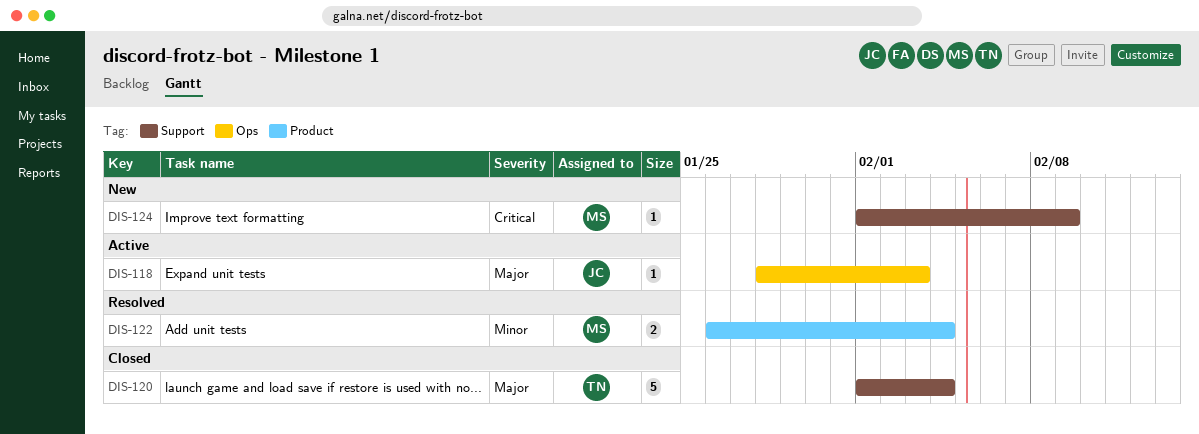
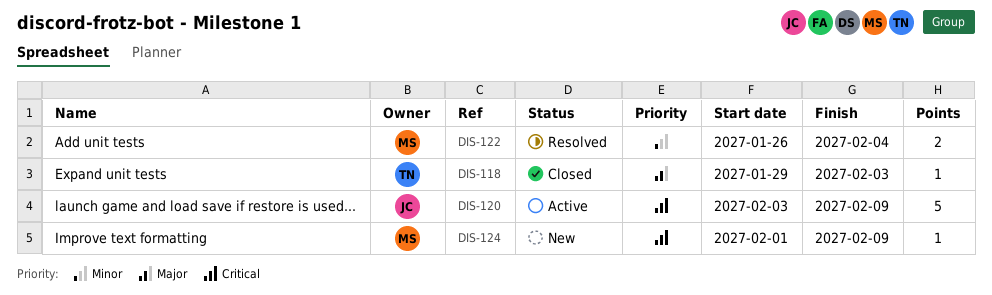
DIS-118, status: Active -> Closed
DIS-118, owner: JC -> TN
DIS-118, start: Jan 28 -> Jan 29
DIS-120, status: Closed -> Active
DIS-120, owner: TN -> JC
DIS-120, priority: Major -> Critical
DIS-120, start: Feb 1 -> Feb 3
DIS-120, due: Feb 4 -> Feb 9

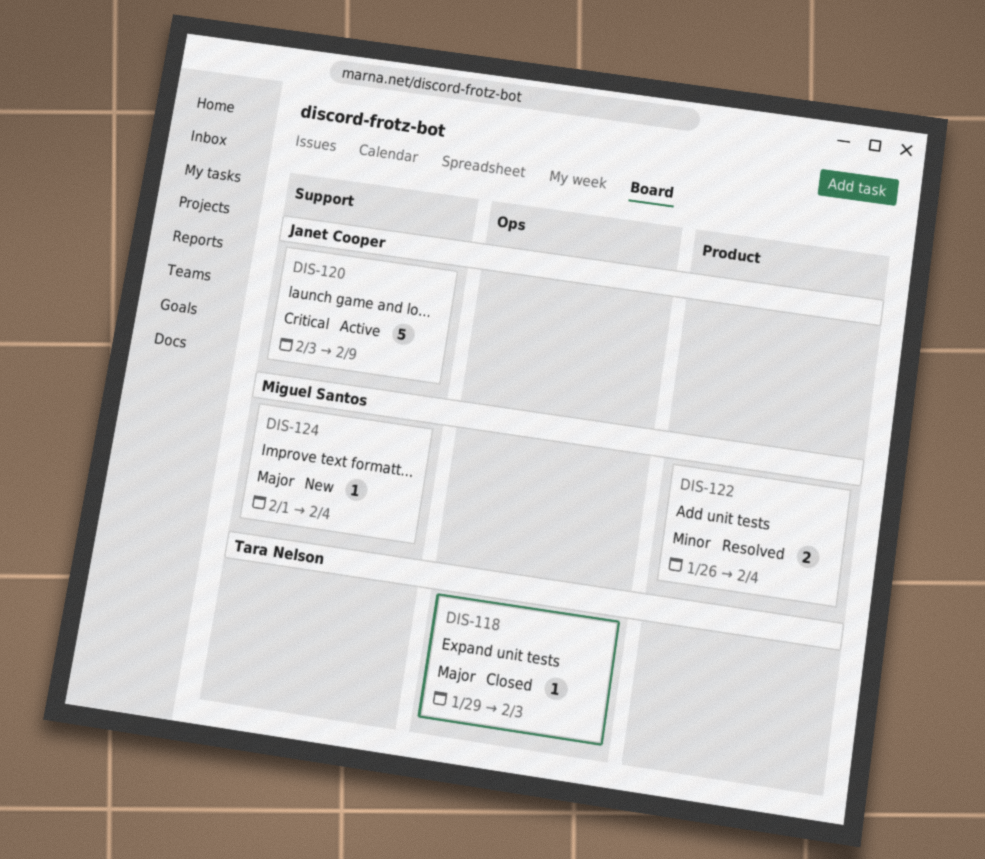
DIS-124, priority: Critical -> Major
DIS-124, due: Feb 9 -> Feb 4

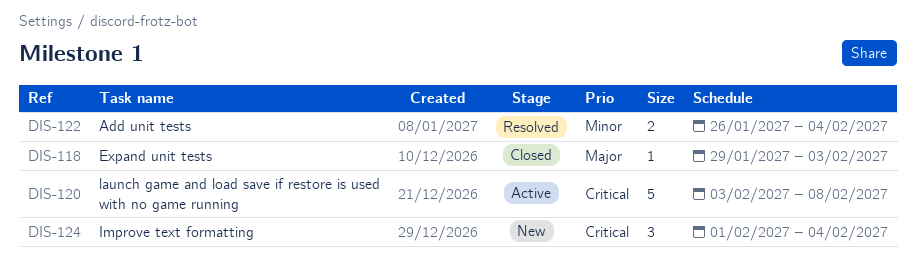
DIS-120, due: Feb 9 -> Feb 8
DIS-124, priority: Major -> Critical
DIS-124, estimate: 1 -> 3

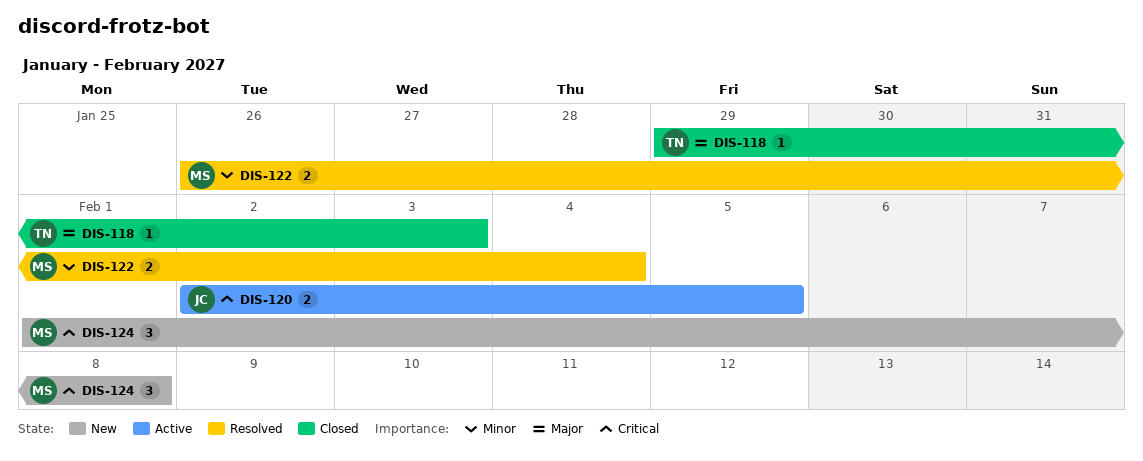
DIS-120, estimate: 5 -> 2
DIS-120, start: Feb 3 -> Feb 2
DIS-120, due: Feb 8 -> Feb 5
DIS-124, due: Feb 4 -> Feb 8

